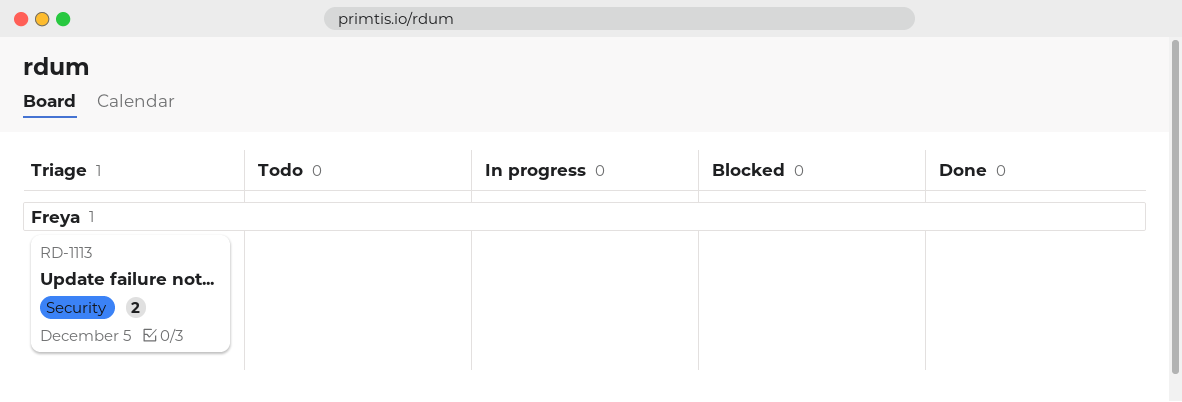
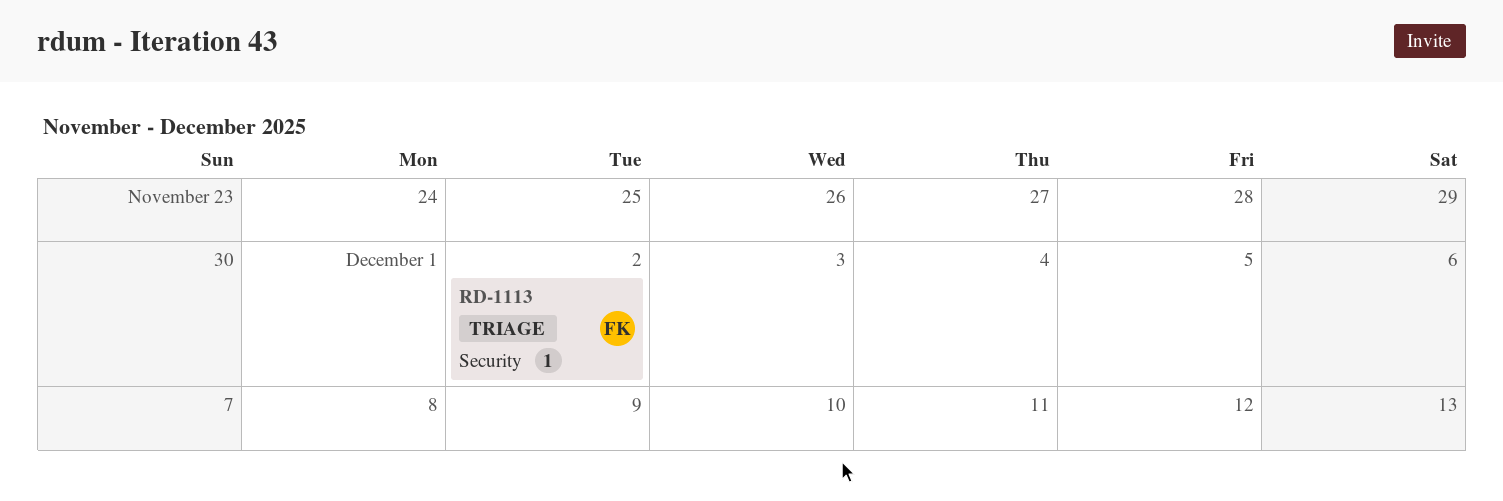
RD-1113, estimate: 2 -> 1
RD-1113, due: Dec 5 -> Dec 2

